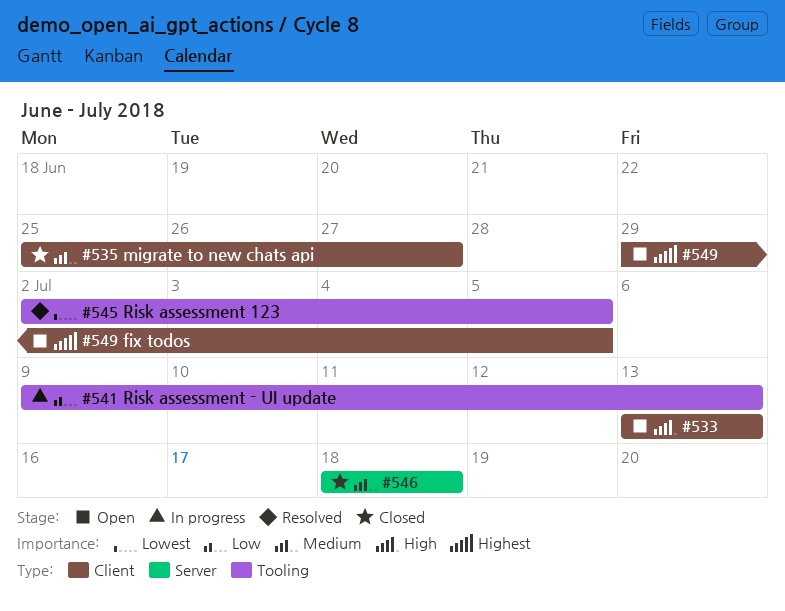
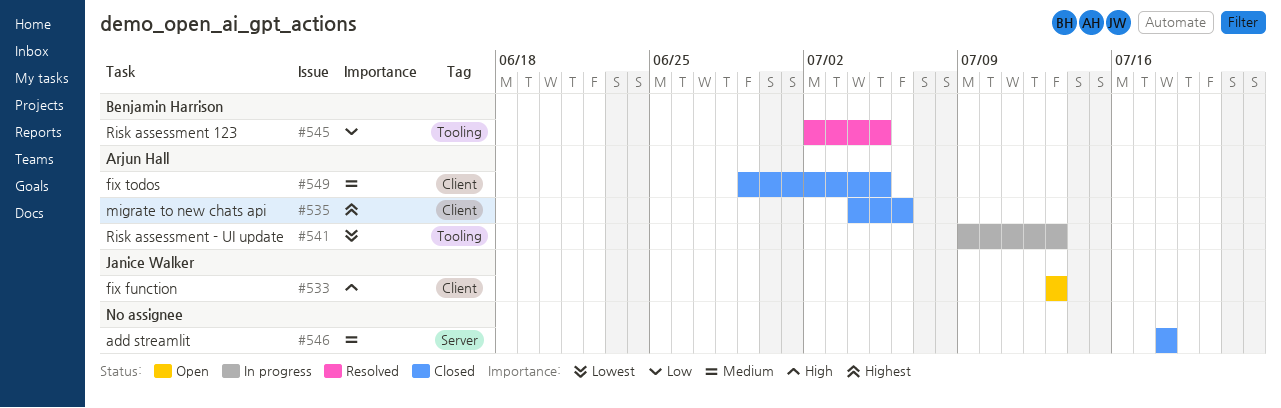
#535, priority: Medium -> Highest
#535, start: Jun 25 -> Jul 4
#535, due: Jun 27 -> Jul 6
#541, priority: Low -> Lowest
#545, priority: Lowest -> Low
#549, status: Open -> Closed
#549, priority: Highest -> Medium

